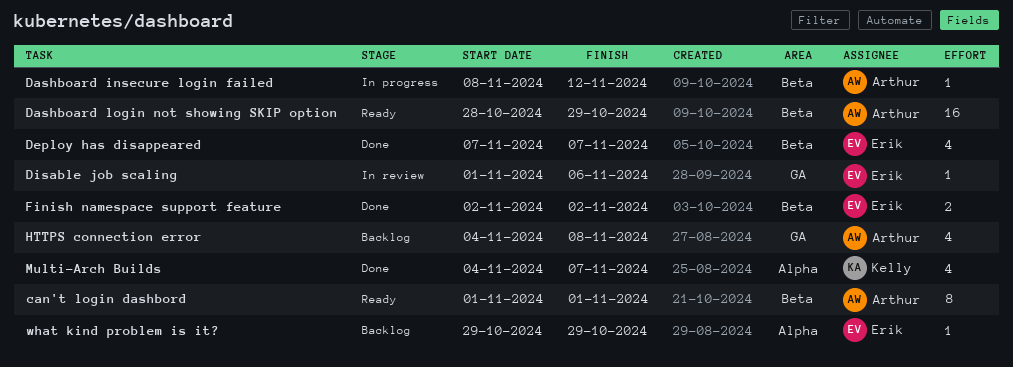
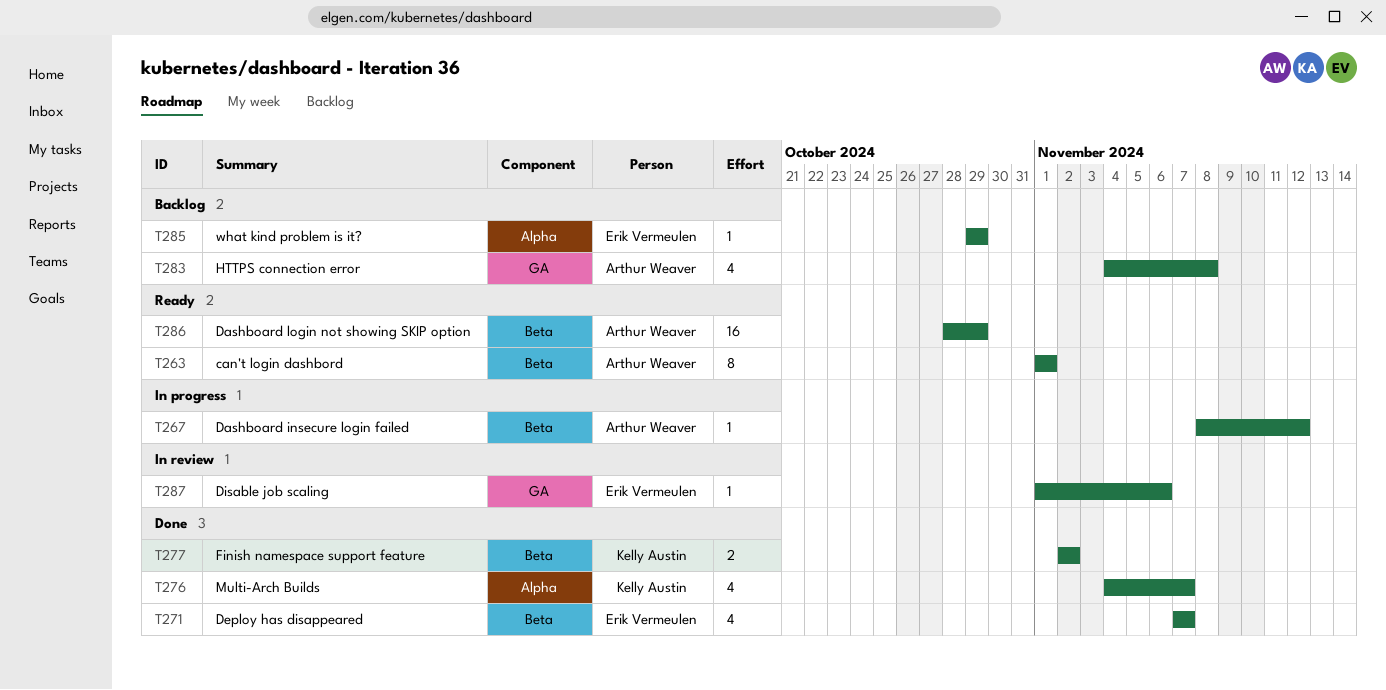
Finish namespace support feature, owner: Erik Vermeulen -> Kelly Austin

